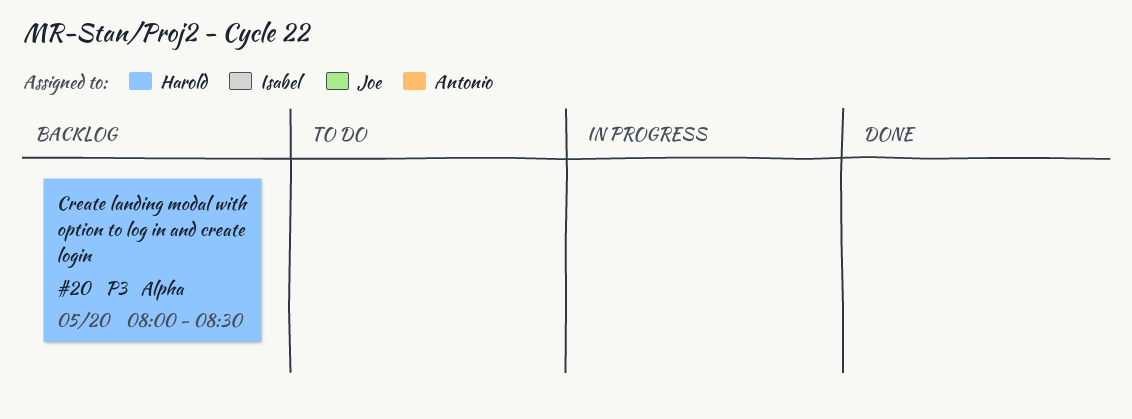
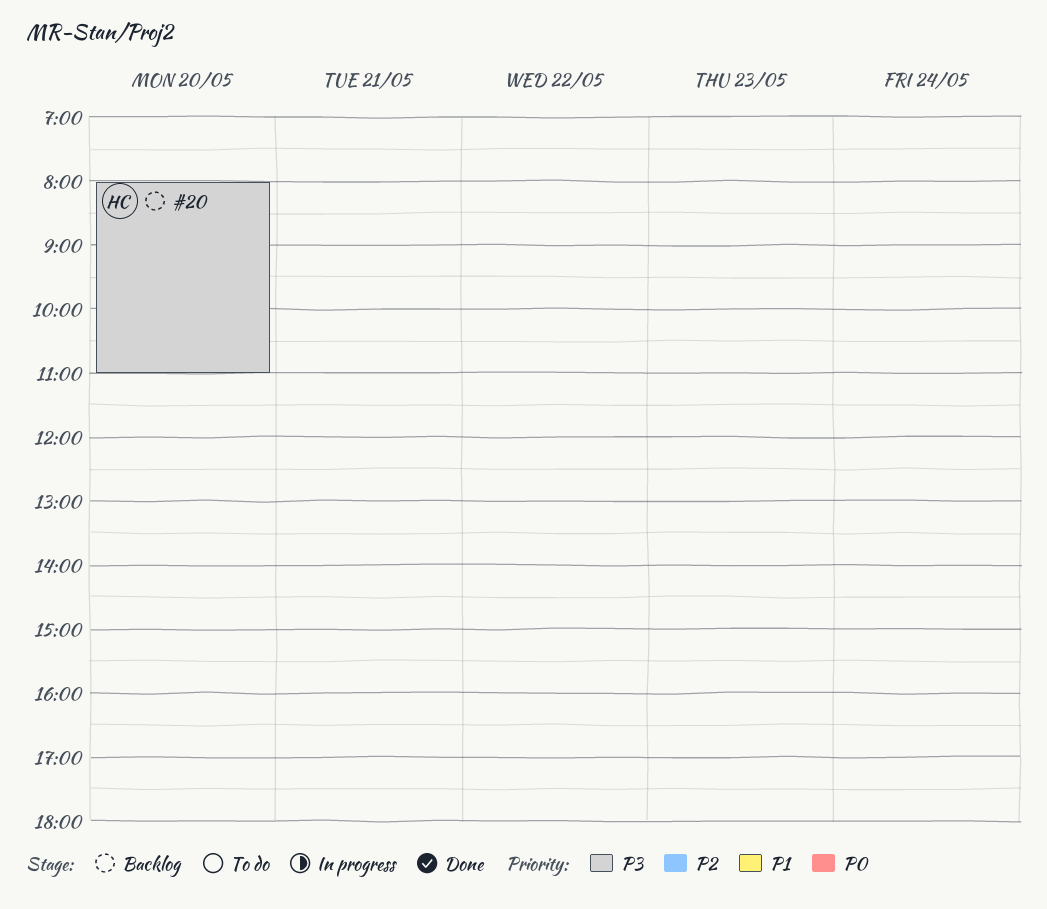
#20, ends: 08:30 -> 11:00

